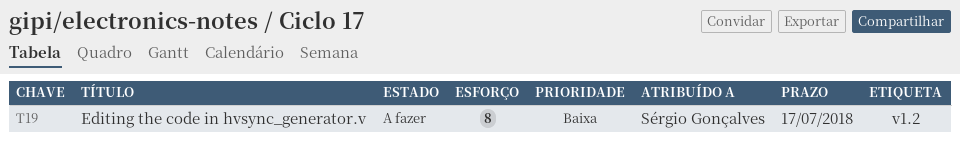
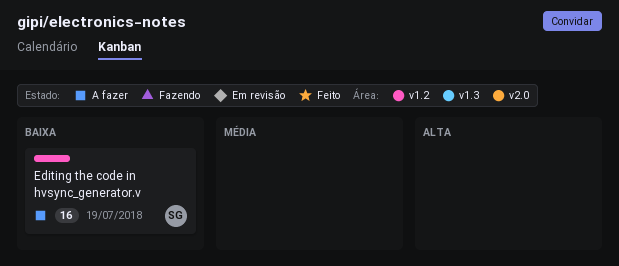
Editing the code in hvsync_generator.v, estimate: 8 -> 16
Editing the code in hvsync_generator.v, due: Jul 17 -> Jul 19

